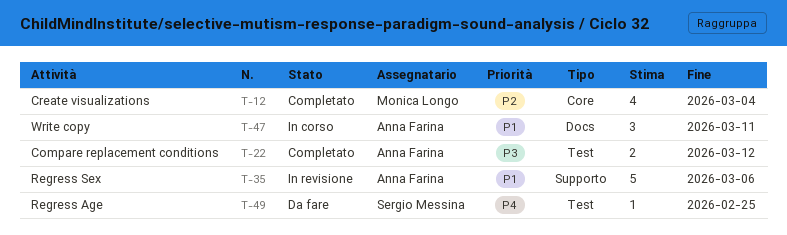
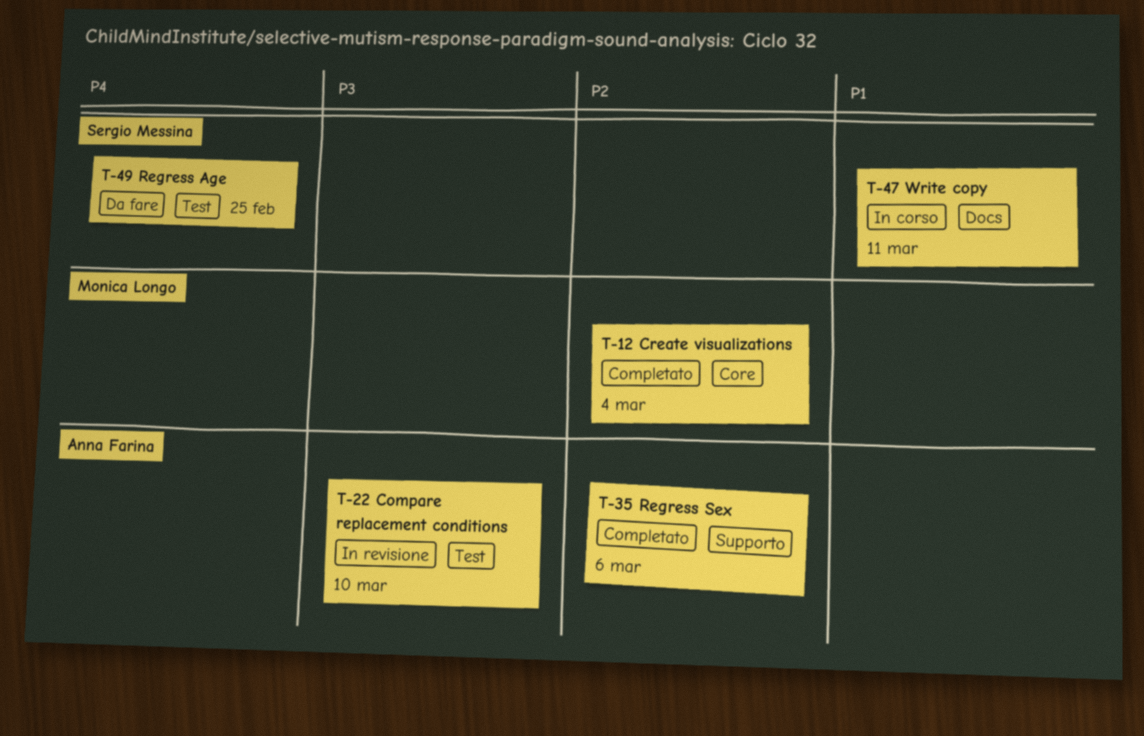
T-22, status: Completato -> In revisione
T-22, due: Mar 12 -> Mar 10
T-35, status: In revisione -> Completato
T-35, priority: P1 -> P2
T-47, owner: Anna Farina -> Sergio Messina

